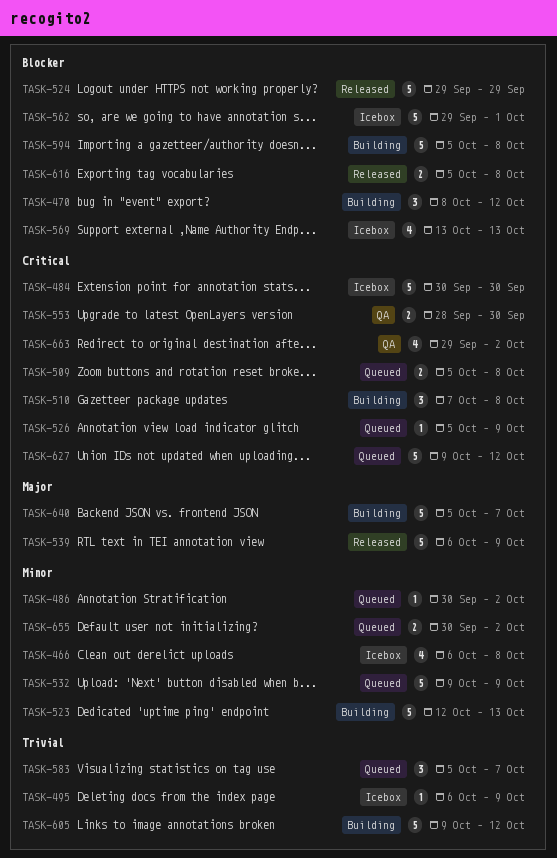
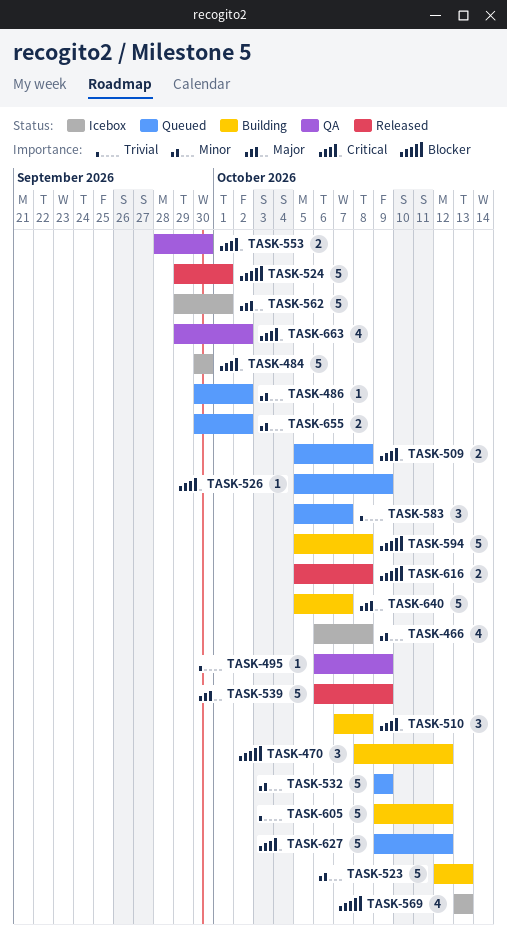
TASK-495, status: Icebox -> QA
TASK-524, due: Sep 29 -> Oct 1
TASK-562, priority: Blocker -> Major

